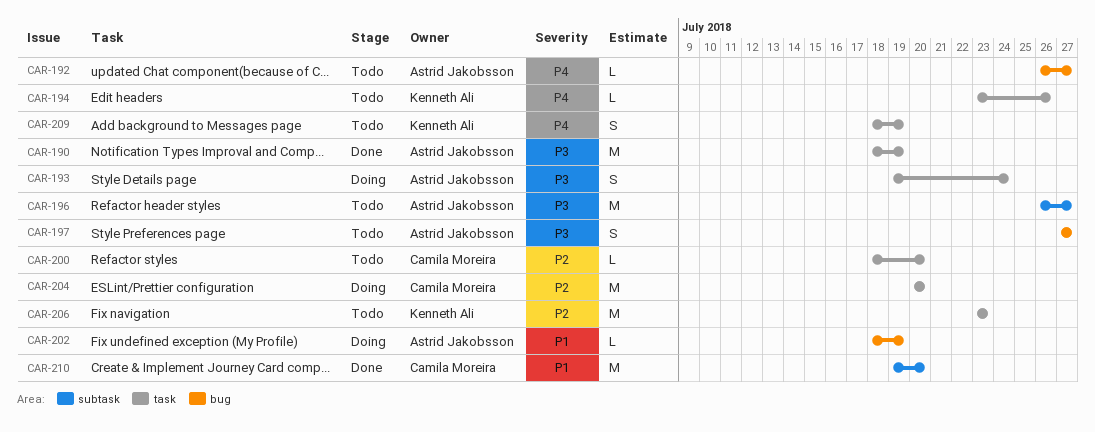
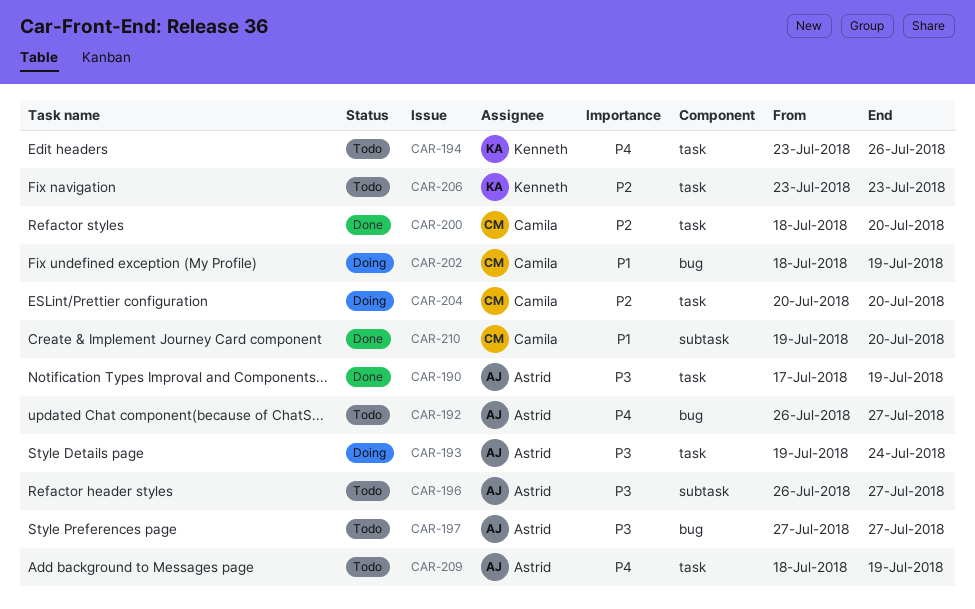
CAR-190, start: Jul 18 -> Jul 17
CAR-200, status: Todo -> Done
CAR-202, owner: Astrid Jakobsson -> Camila Moreira
CAR-209, owner: Kenneth Ali -> Astrid Jakobsson

